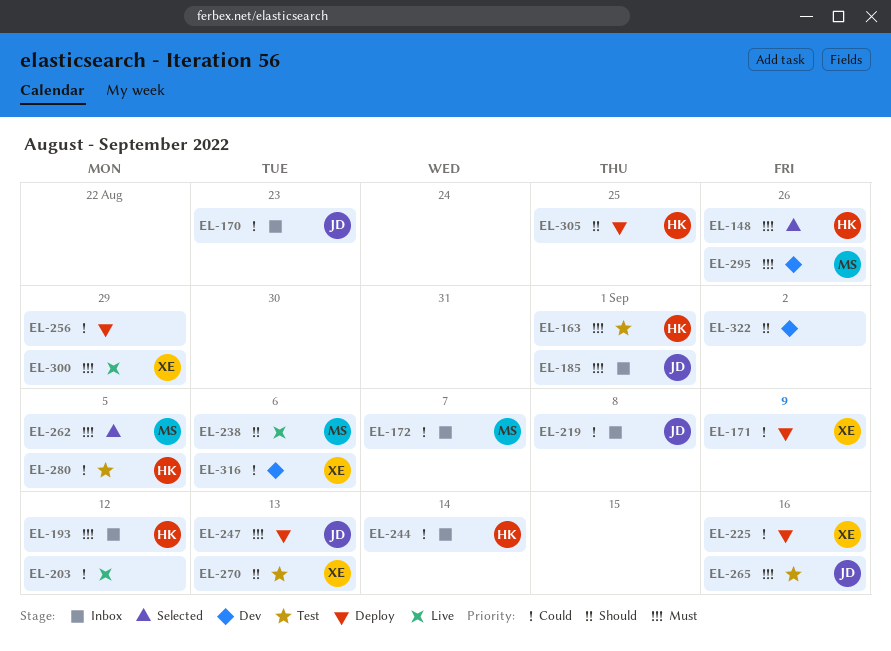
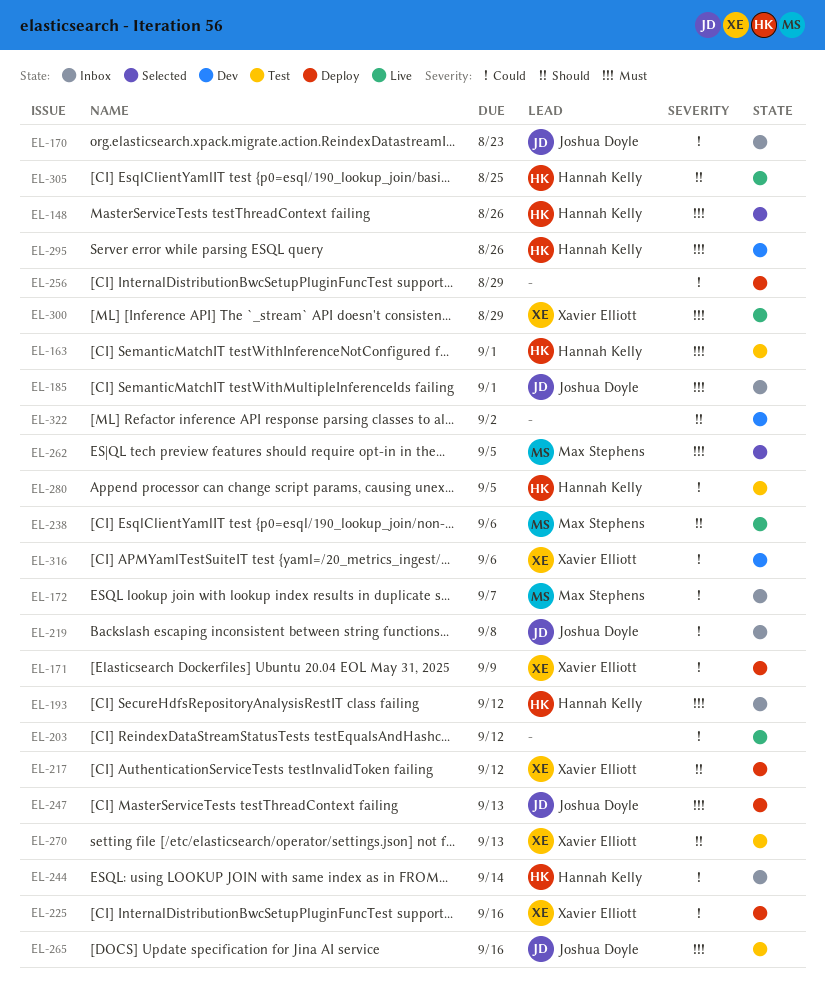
EL-217: none -> present
EL-295, owner: Max Stephens -> Hannah Kelly
EL-305, status: Deploy -> Live

